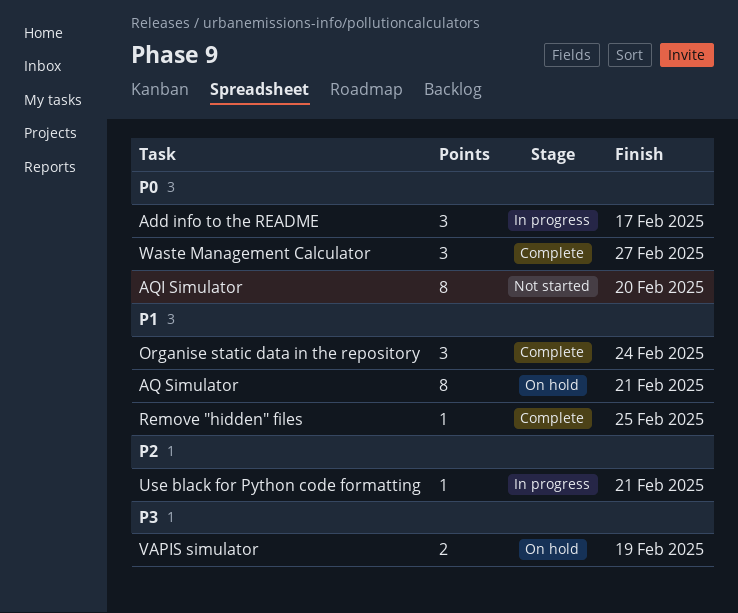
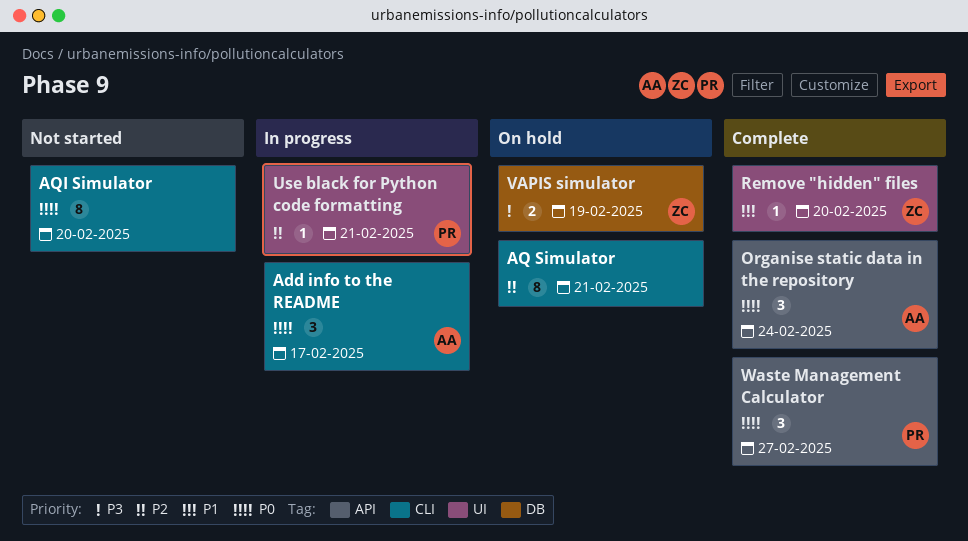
AQ Simulator, priority: P1 -> P2
Organise static data in the repository, priority: P1 -> P0
Remove "hidden" files, due: Feb 25 -> Feb 20

